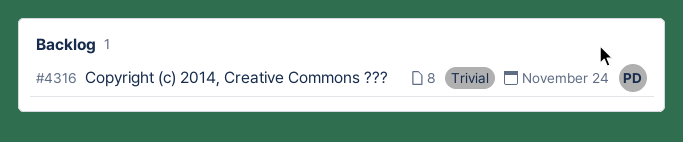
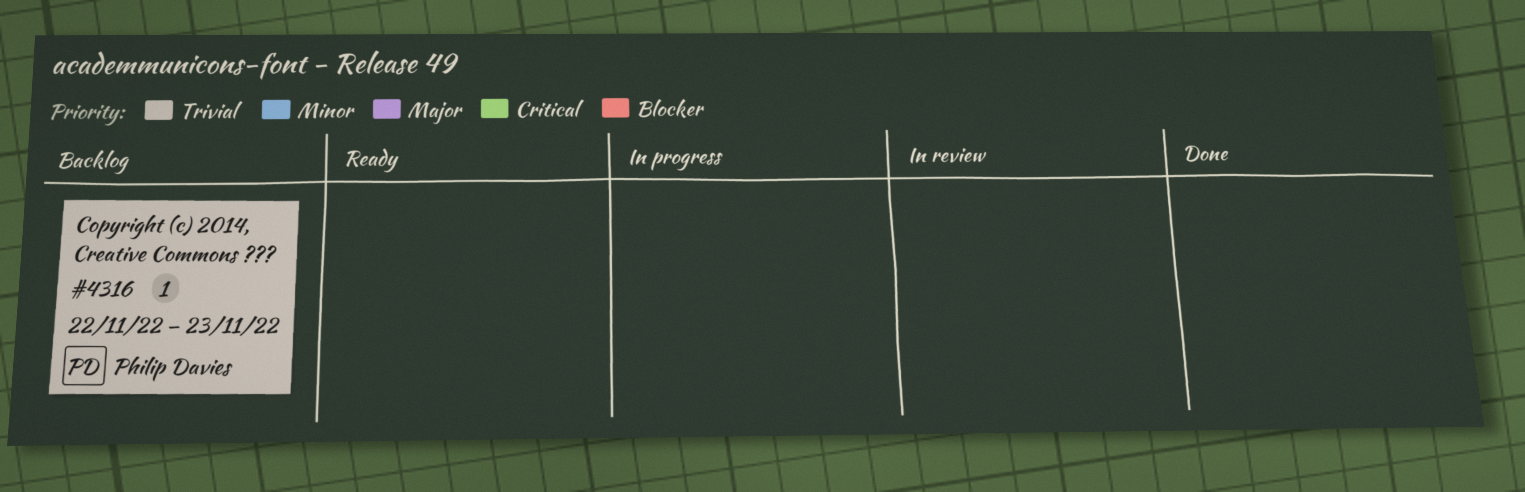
#4316, due: Nov 24 -> Nov 23

